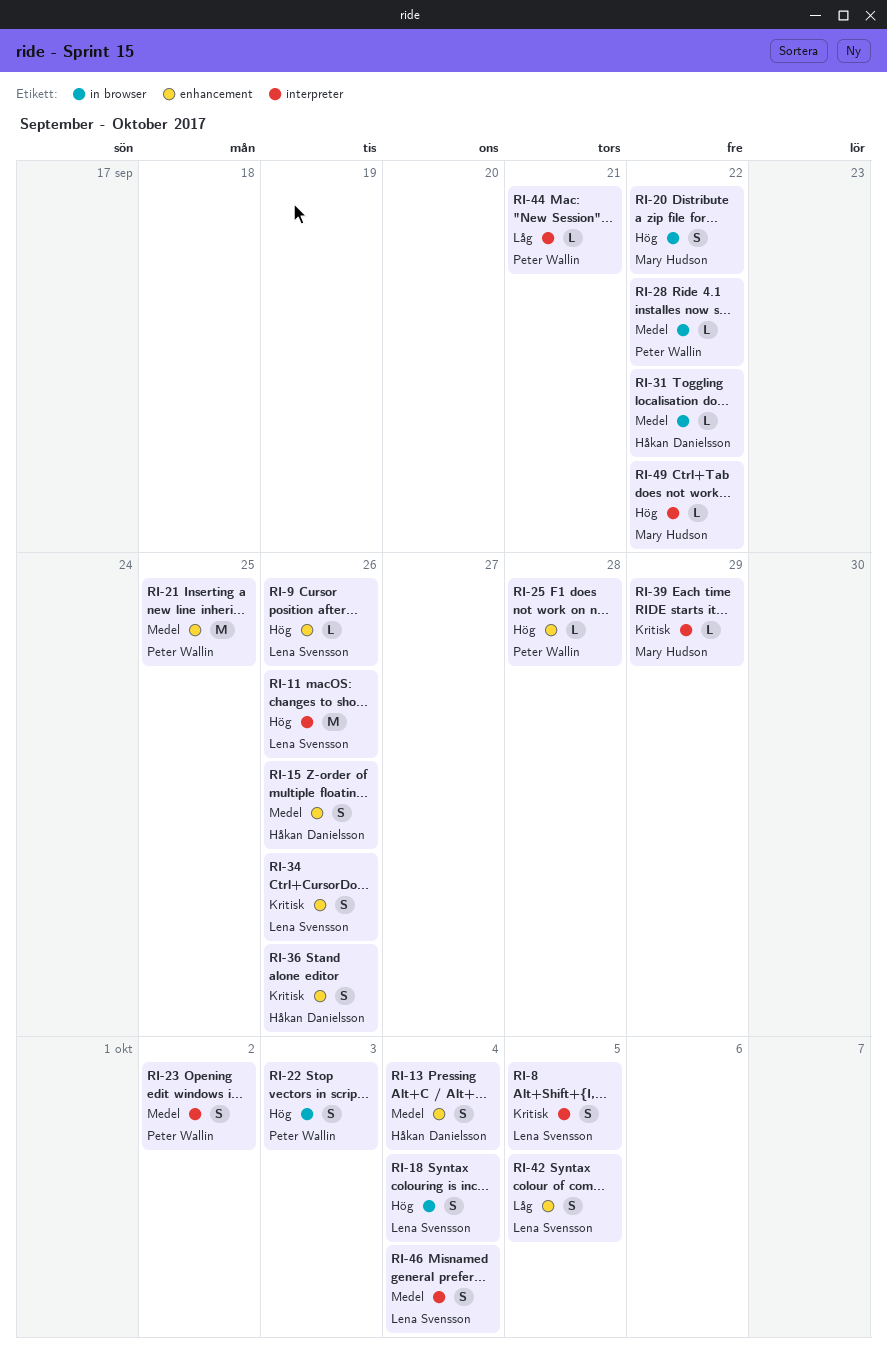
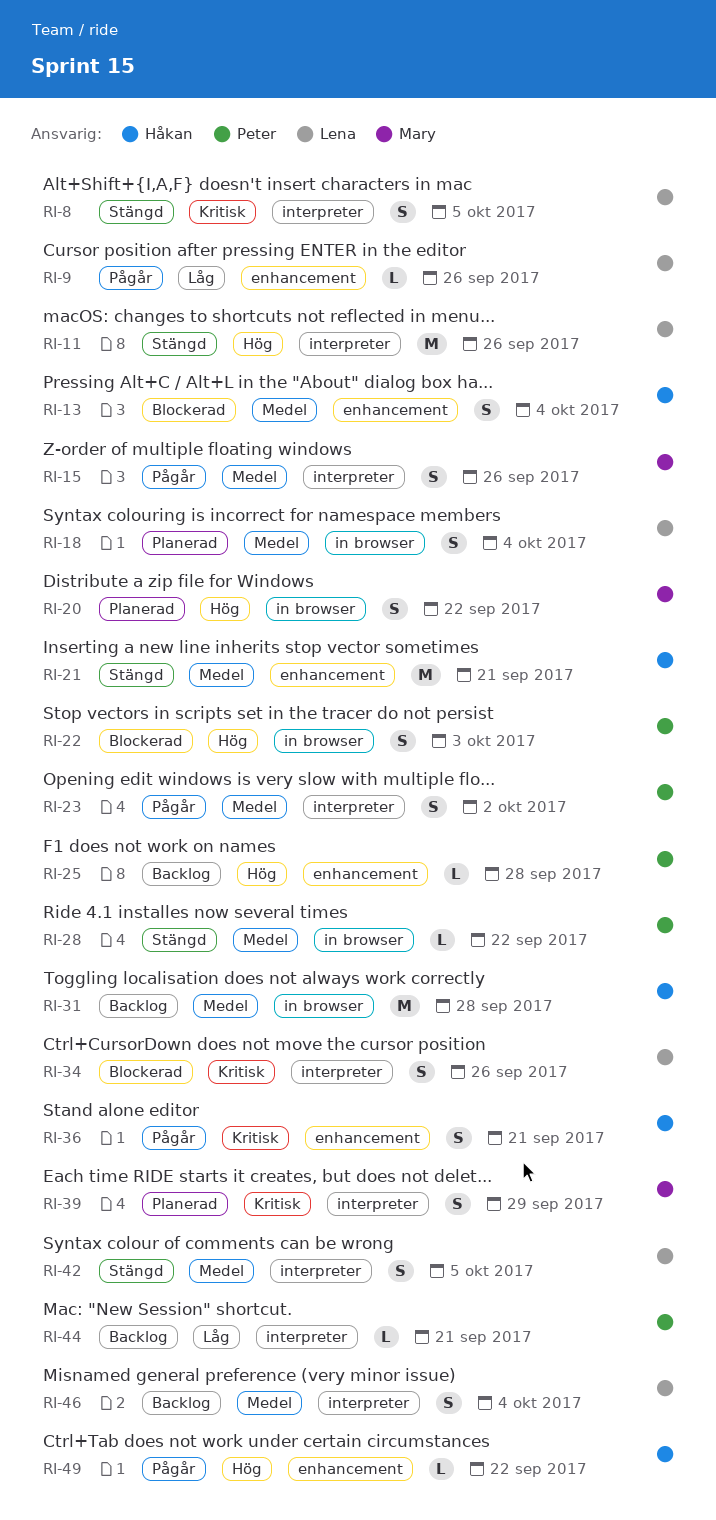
RI-9, priority: Hög -> Låg
RI-15, owner: Håkan Danielsson -> Mary Hudson
RI-15, label: enhancement -> interpreter
RI-18, priority: Hög -> Medel
RI-21, owner: Peter Wallin -> Håkan Danielsson
RI-21, due: Sep 25 -> Sep 21
RI-31, estimate: L -> M
RI-31, due: Sep 22 -> Sep 28
RI-34, label: enhancement -> interpreter
RI-36, due: Sep 26 -> Sep 21
RI-39, estimate: L -> S
RI-42, priority: Låg -> Medel
RI-42, label: enhancement -> interpreter
RI-49, owner: Mary Hudson -> Håkan Danielsson
RI-49, label: interpreter -> enhancement

